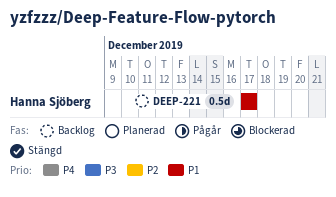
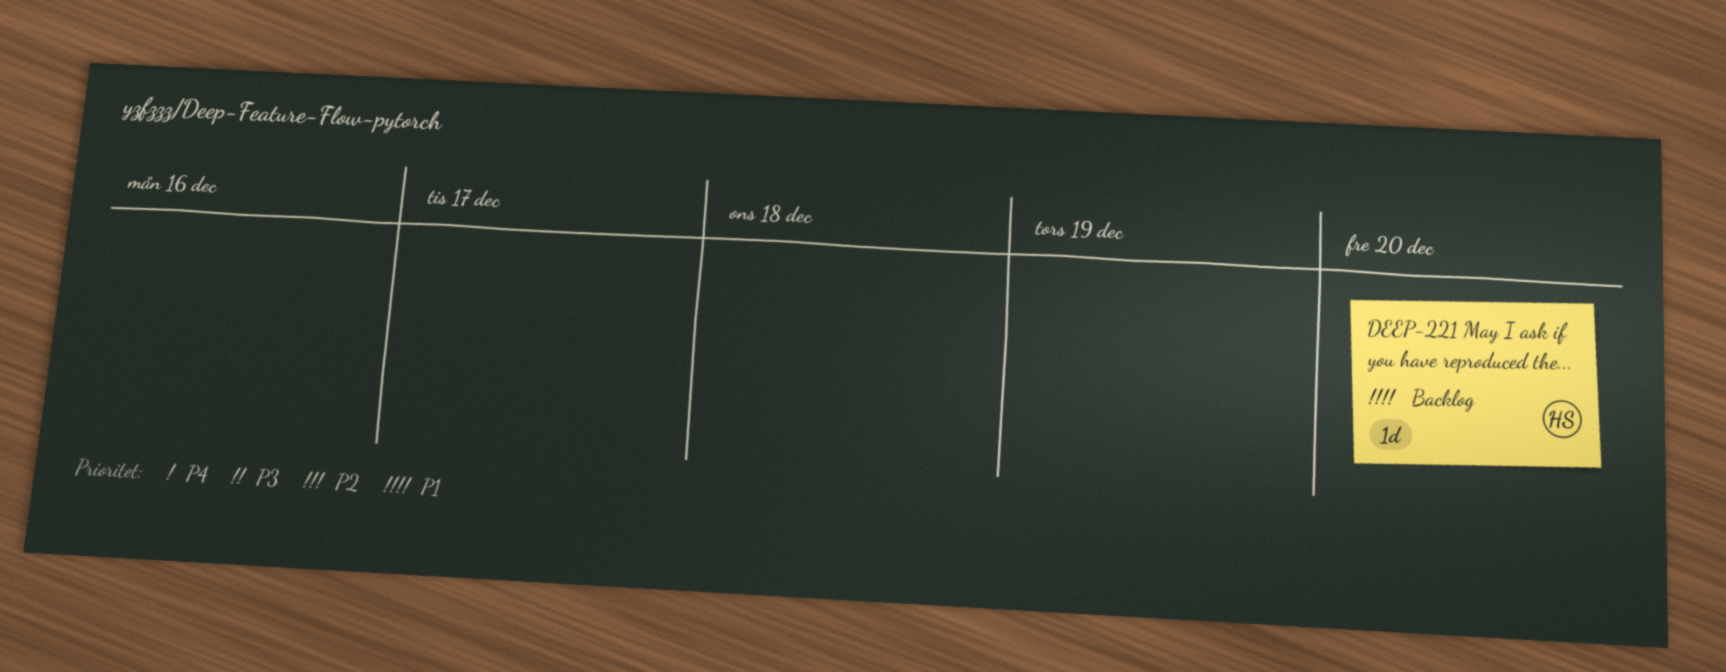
DEEP-221, estimate: 0.5d -> 1d
DEEP-221, due: Dec 17 -> Dec 20

